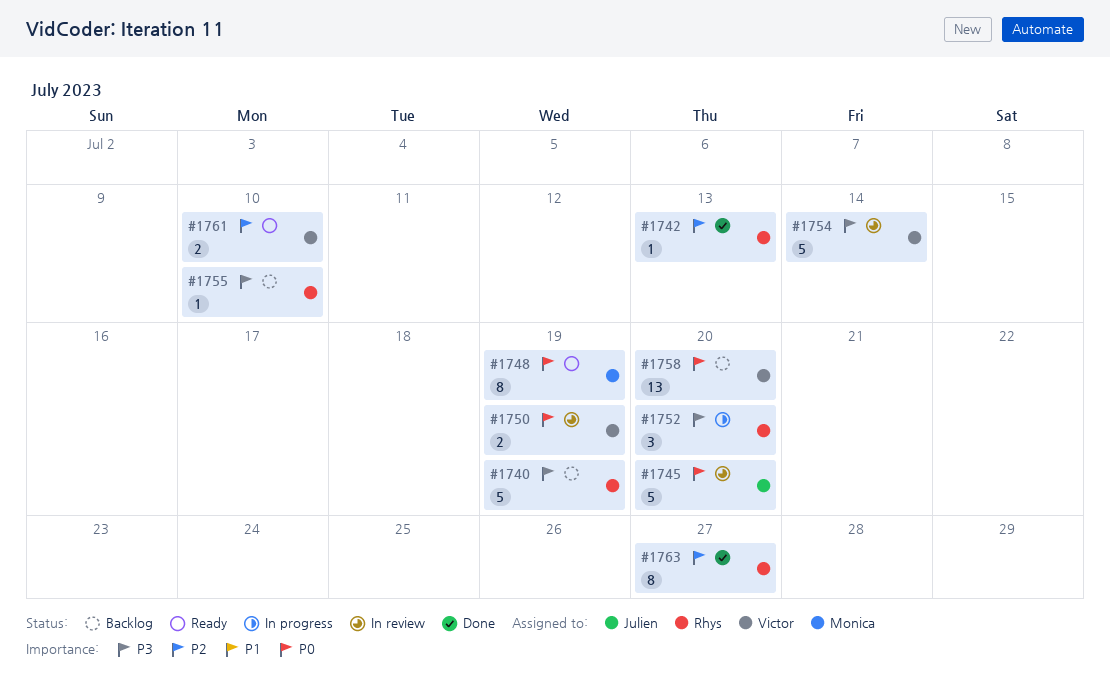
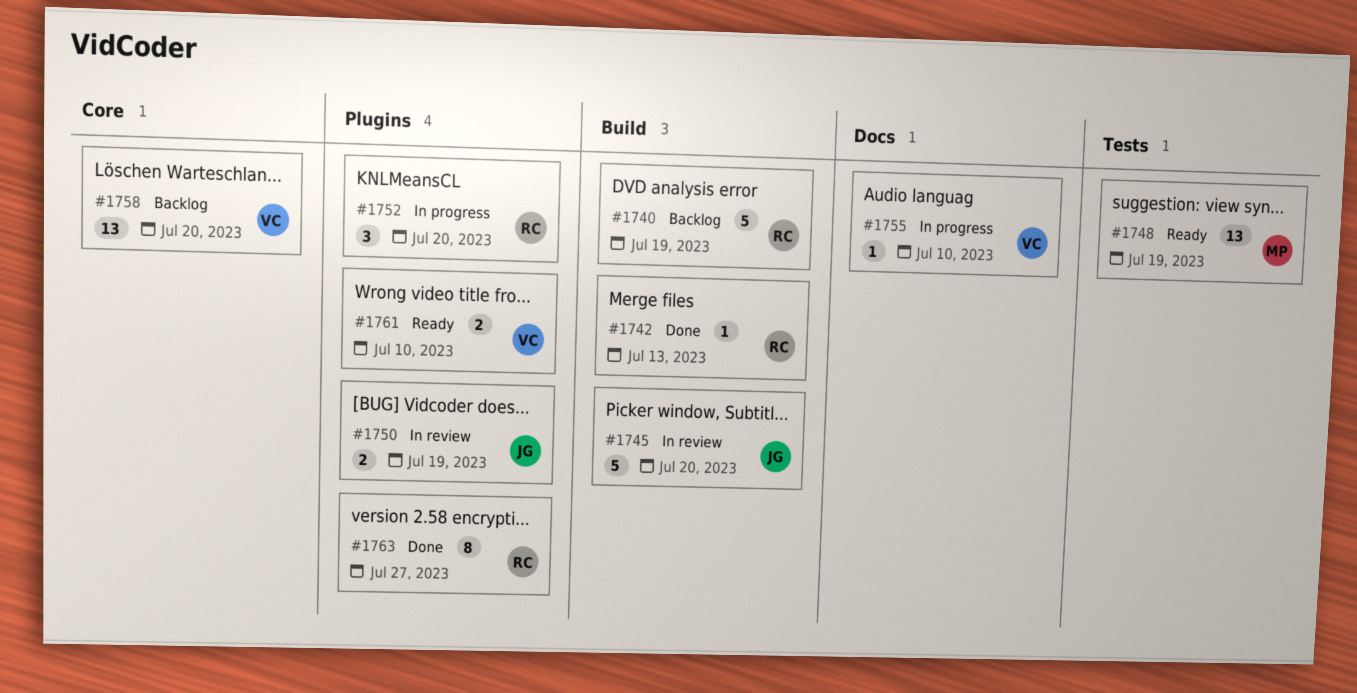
#1748, estimate: 8 -> 13
#1750, owner: Victor -> Julien
#1754: present -> none
#1755, status: Backlog -> In progress
#1755, owner: Rhys -> Victor

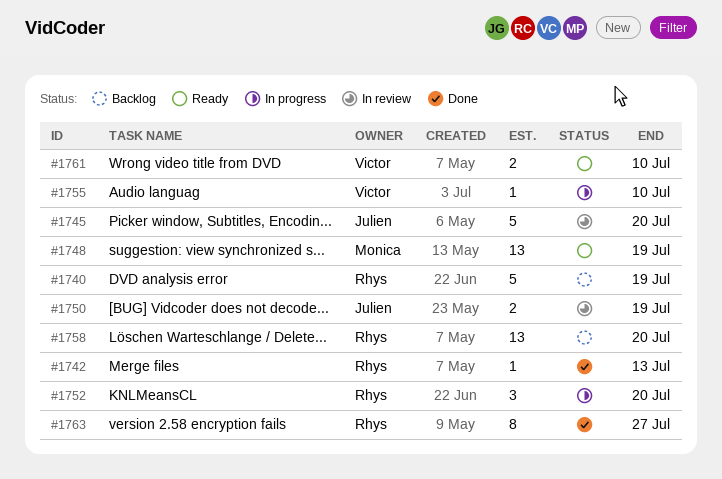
#1758, owner: Victor -> Rhys

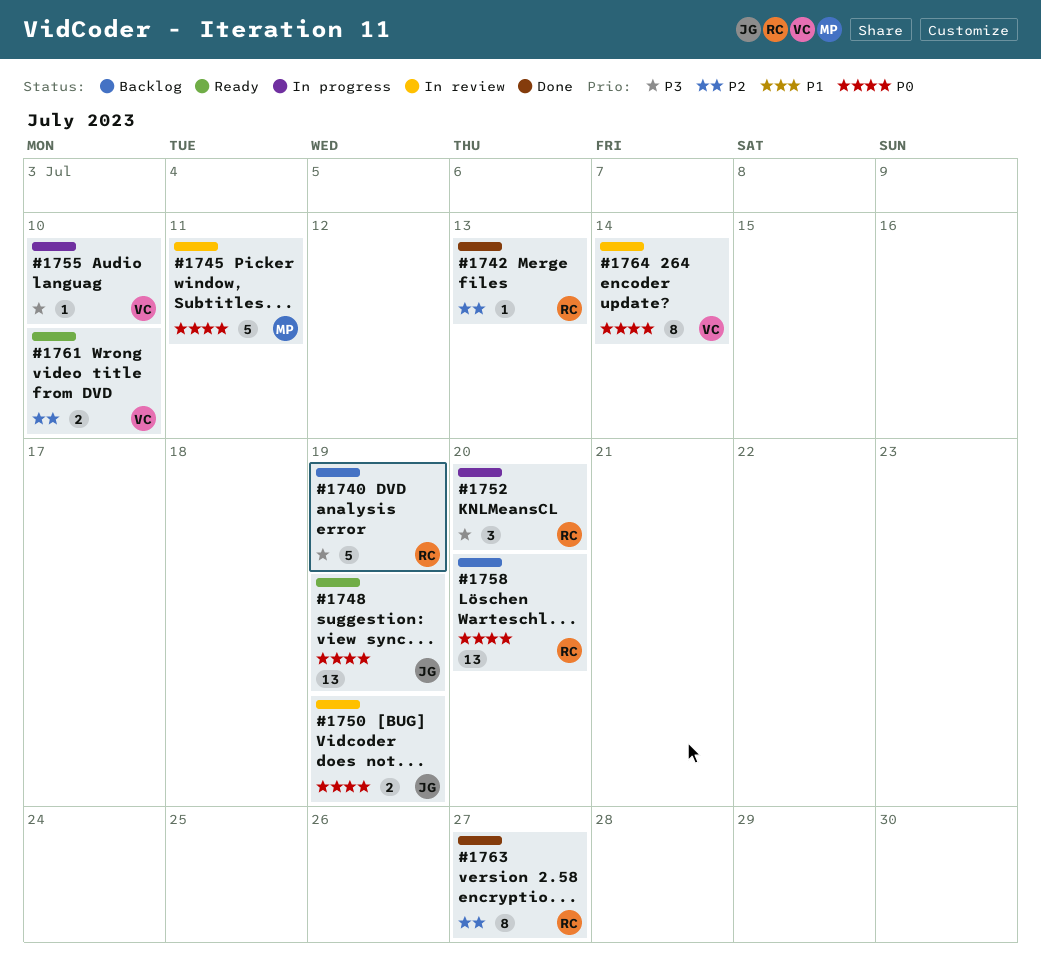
#1745, owner: Julien -> Monica
#1745, due: Jul 20 -> Jul 11
#1748, owner: Monica -> Julien
#1764: none -> present

